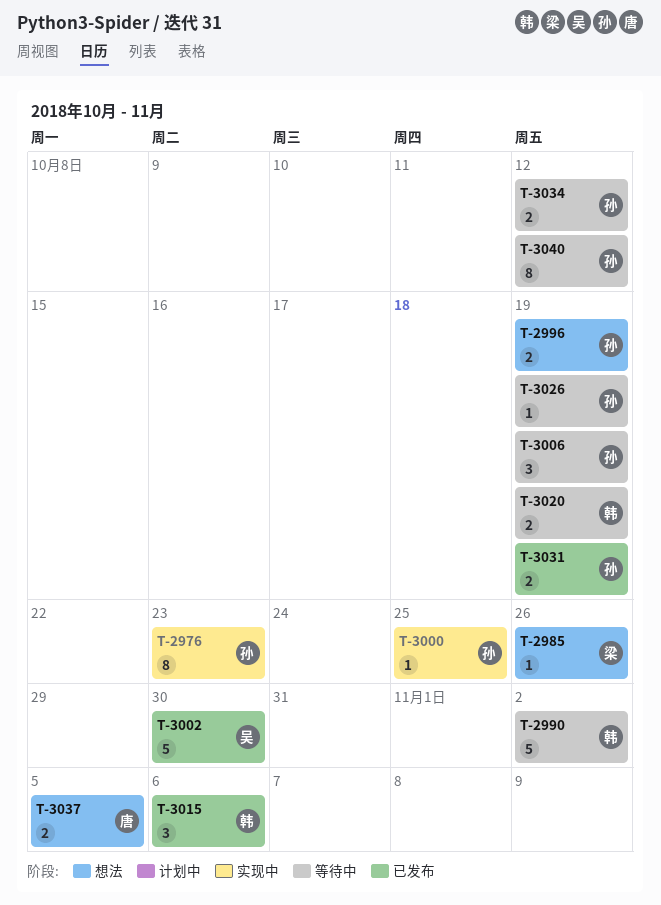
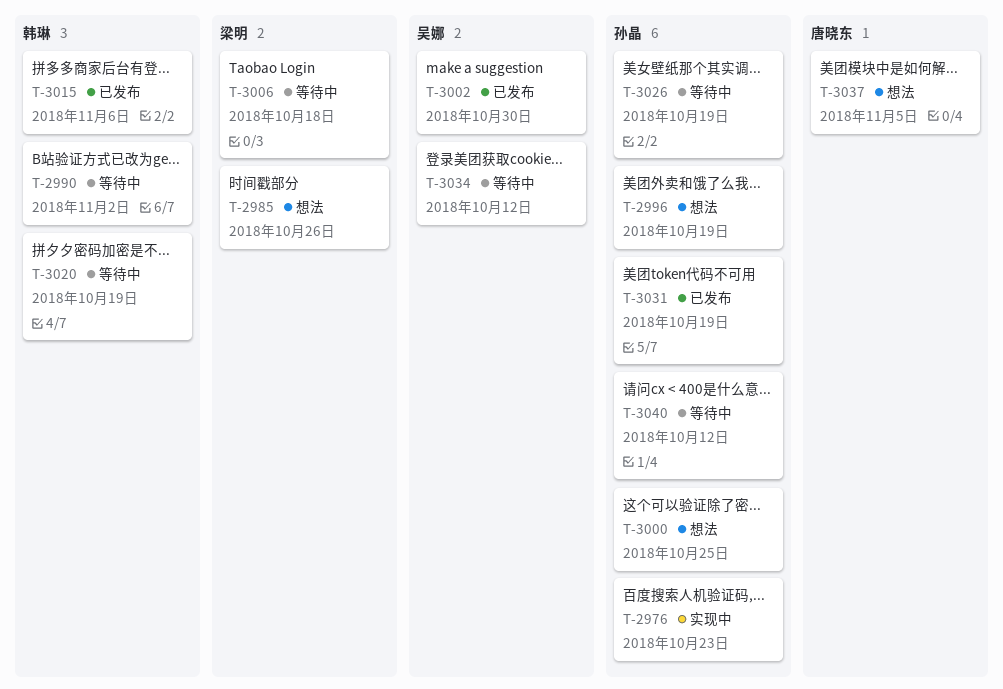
T-3000, status: 实现中 -> 想法
T-3006, owner: 孙晶 -> 梁明
T-3006, due: Oct 19 -> Oct 18
T-3034, owner: 孙晶 -> 吴娜

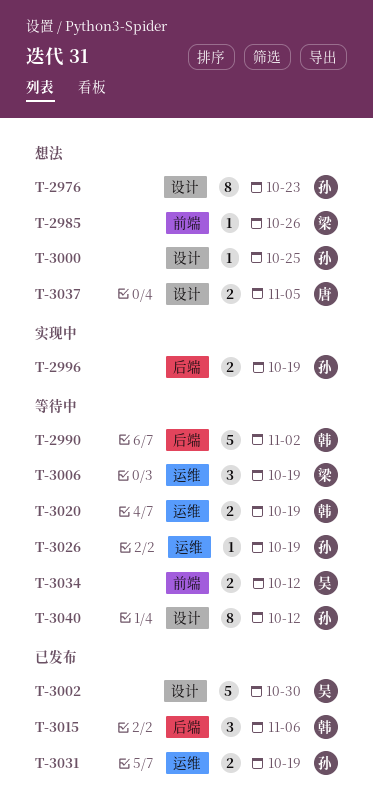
T-2976, status: 实现中 -> 想法
T-2996, status: 想法 -> 实现中
T-3006, due: Oct 18 -> Oct 19

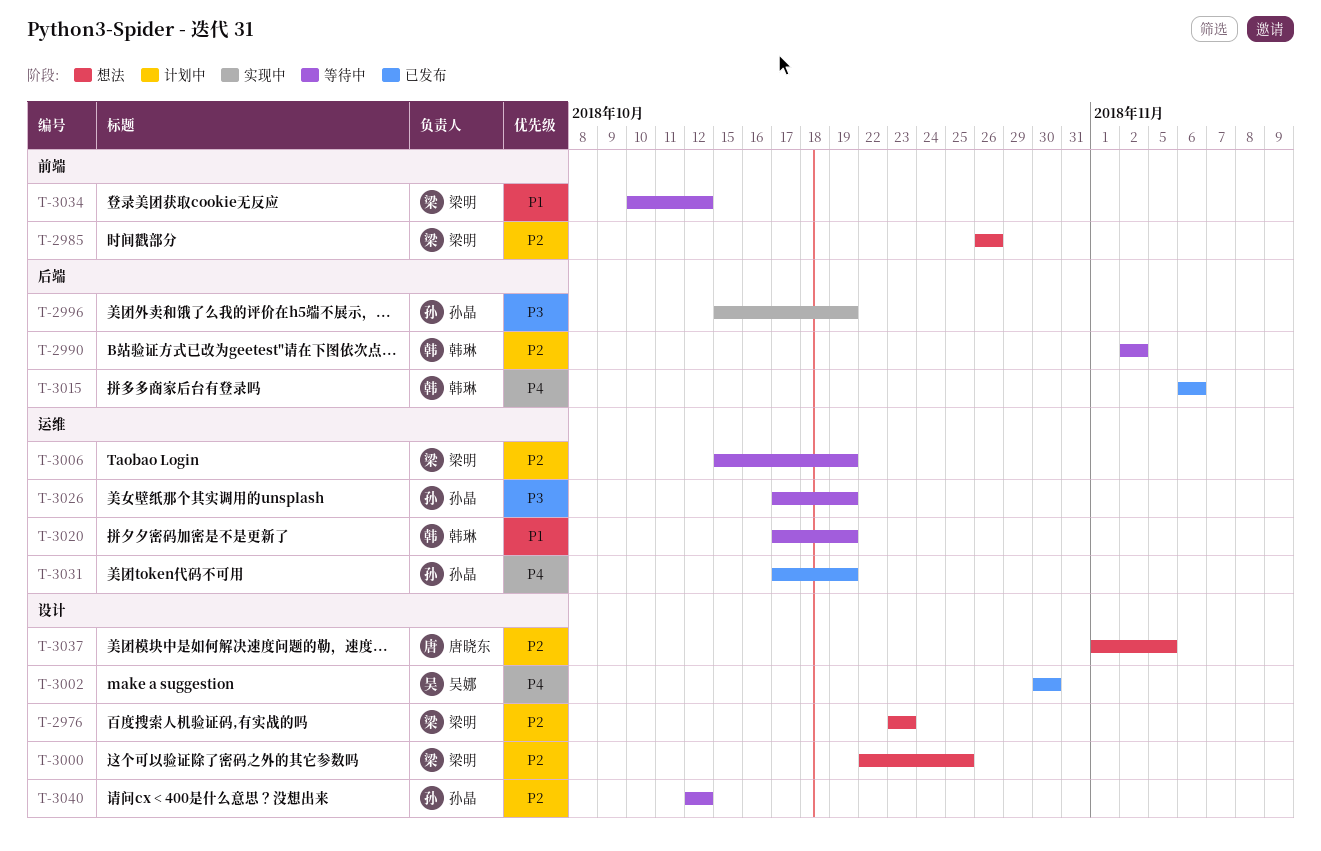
T-2976, owner: 孙晶 -> 梁明
T-3000, owner: 孙晶 -> 梁明
T-3034, owner: 吴娜 -> 梁明

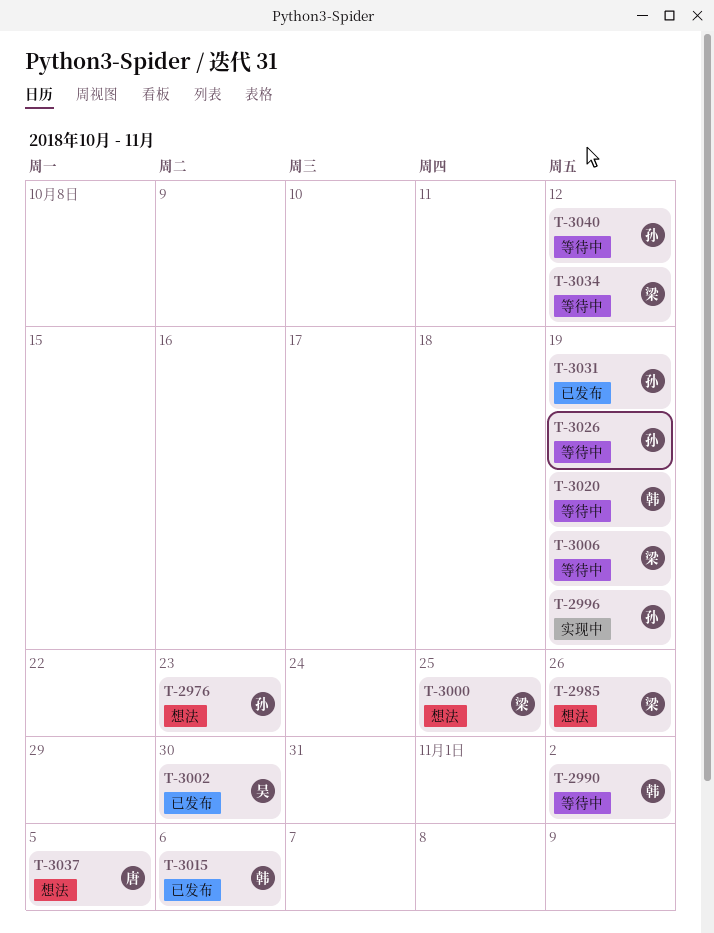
T-2976, owner: 梁明 -> 孙晶

